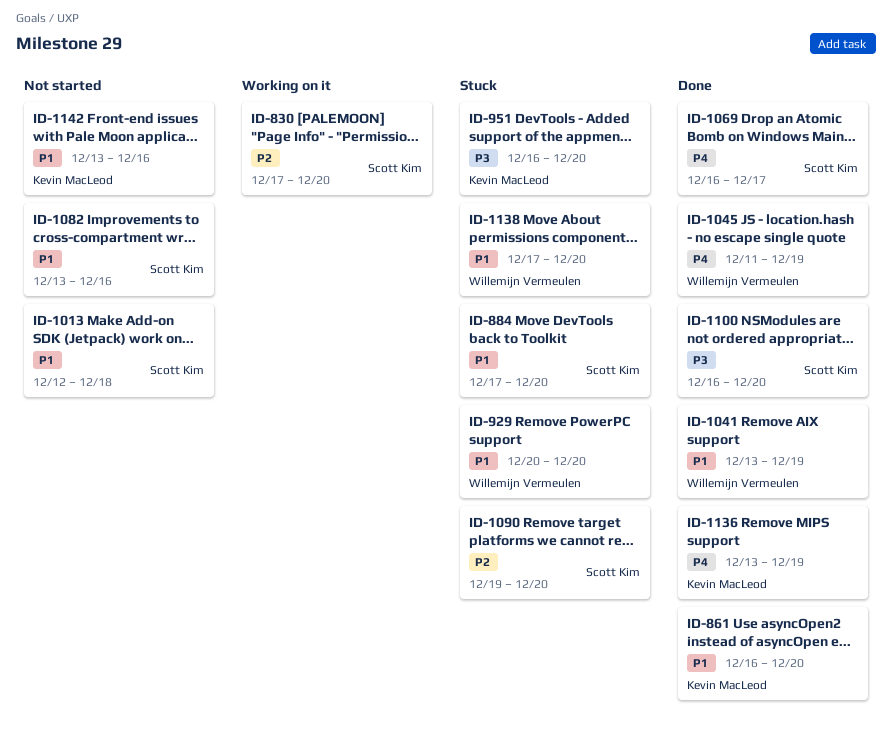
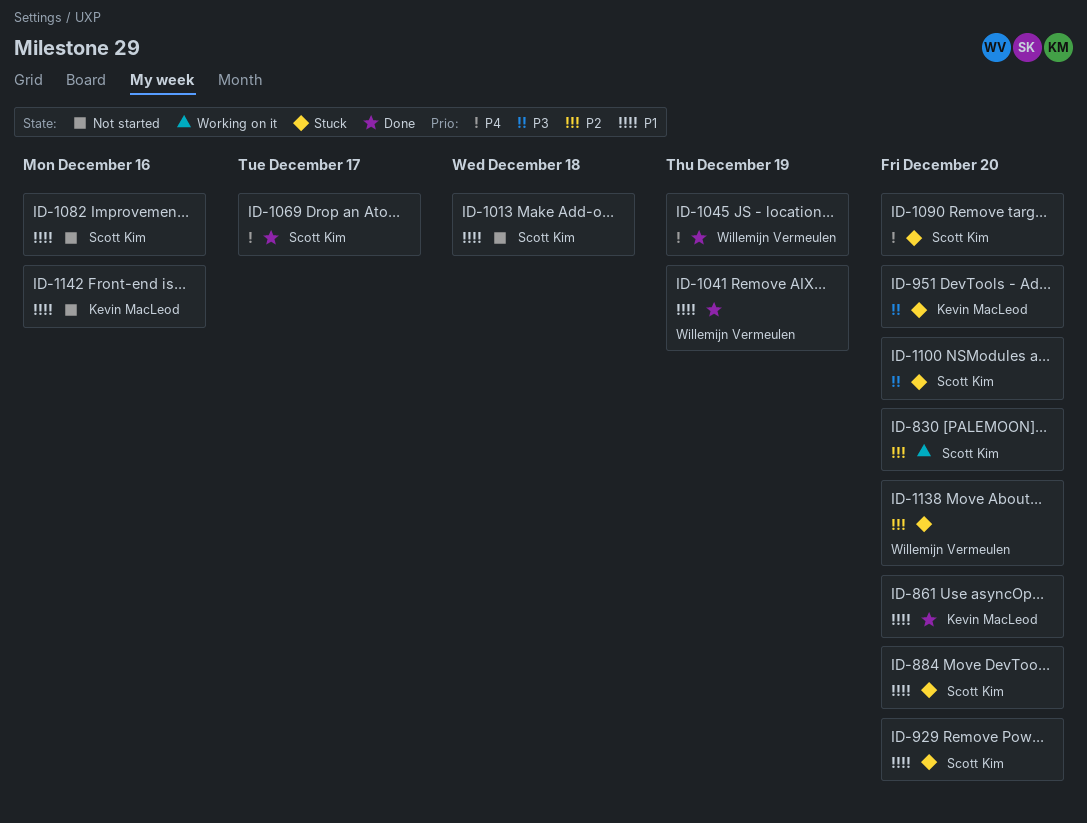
ID-929, owner: Willemijn Vermeulen -> Scott Kim
ID-1090, priority: P2 -> P4
ID-1100, status: Done -> Stuck
ID-1136: present -> none
ID-1138, priority: P1 -> P2

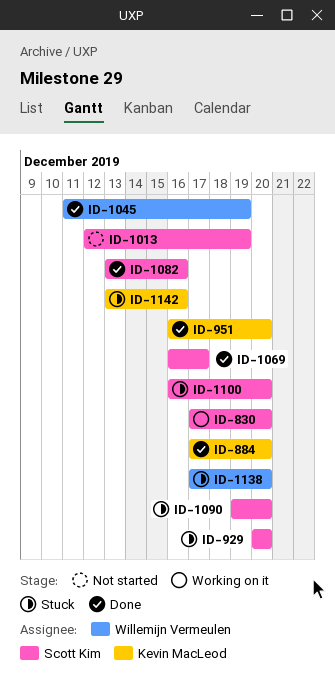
ID-861: present -> none
ID-884, status: Stuck -> Done
ID-884, owner: Scott Kim -> Kevin MacLeod
ID-951, status: Stuck -> Done
ID-1013, due: Dec 18 -> Dec 19
ID-1041: present -> none
ID-1082, status: Not started -> Done
ID-1142, status: Not started -> Stuck

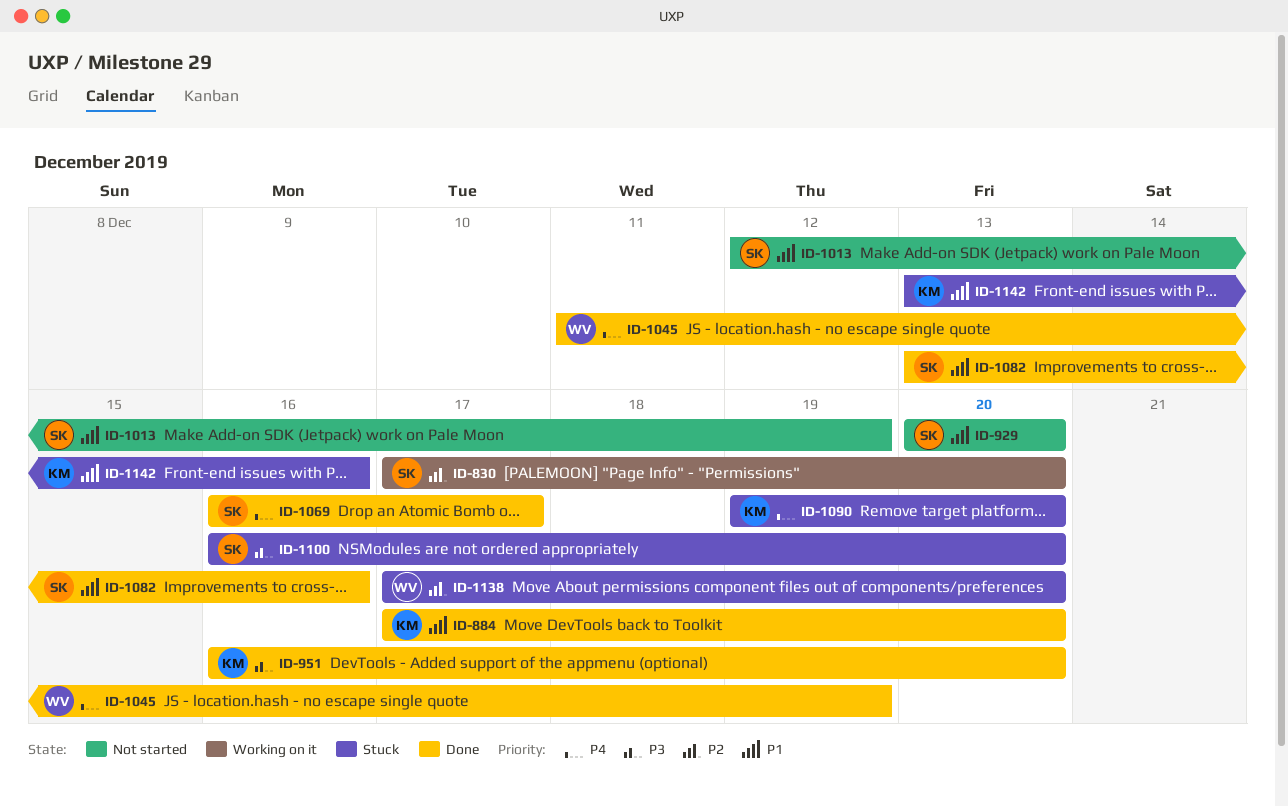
ID-929, status: Stuck -> Not started
ID-1090, owner: Scott Kim -> Kevin MacLeod

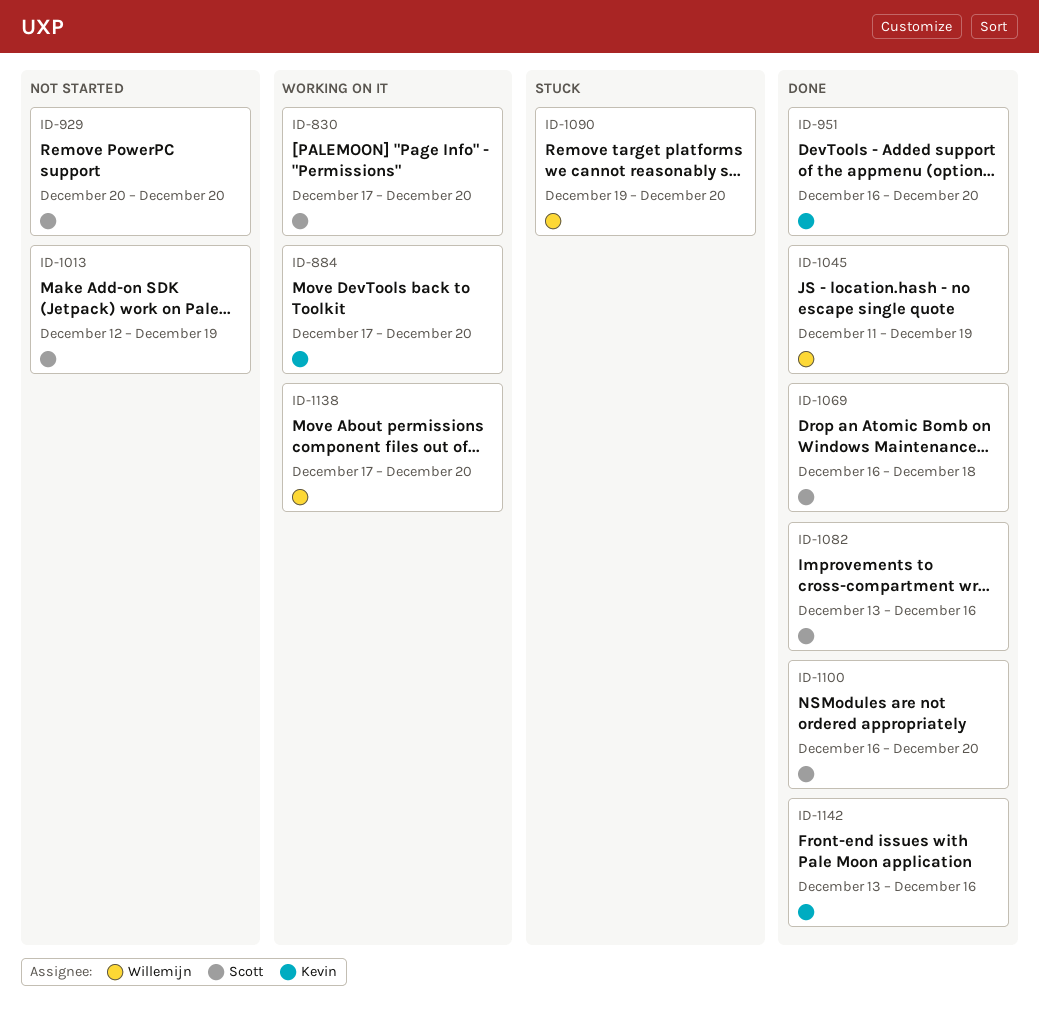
ID-884, status: Done -> Working on it
ID-1069, due: Dec 17 -> Dec 18
ID-1090, owner: Kevin -> Willemijn
ID-1100, status: Stuck -> Done
ID-1138, status: Stuck -> Working on it
ID-1142, status: Stuck -> Done

